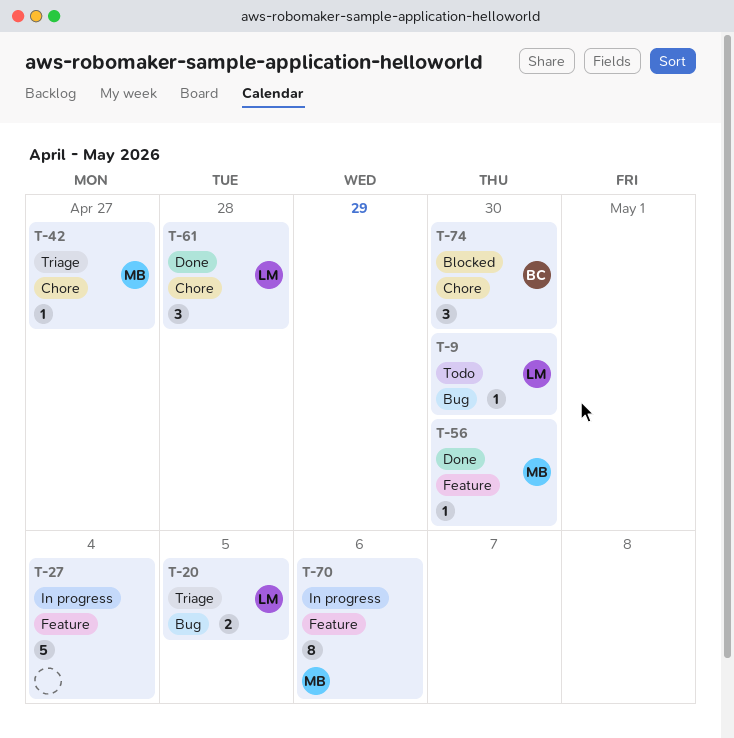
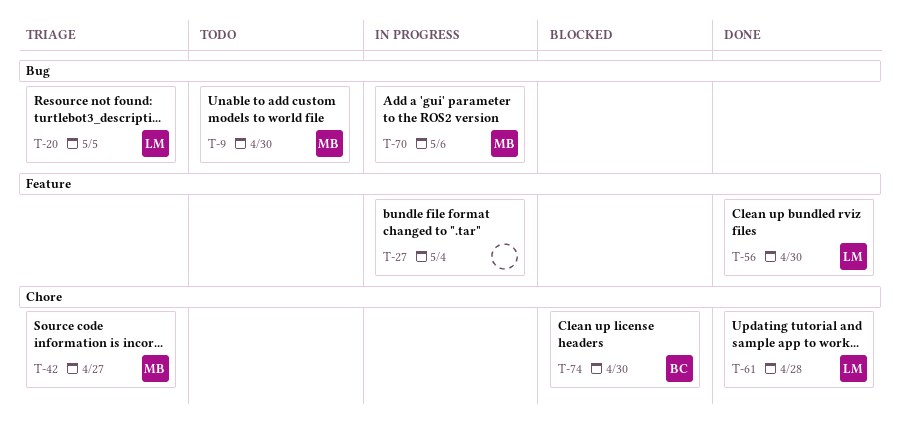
T-9, owner: LM -> MB
T-56, owner: MB -> LM
T-70, label: Feature -> Bug

